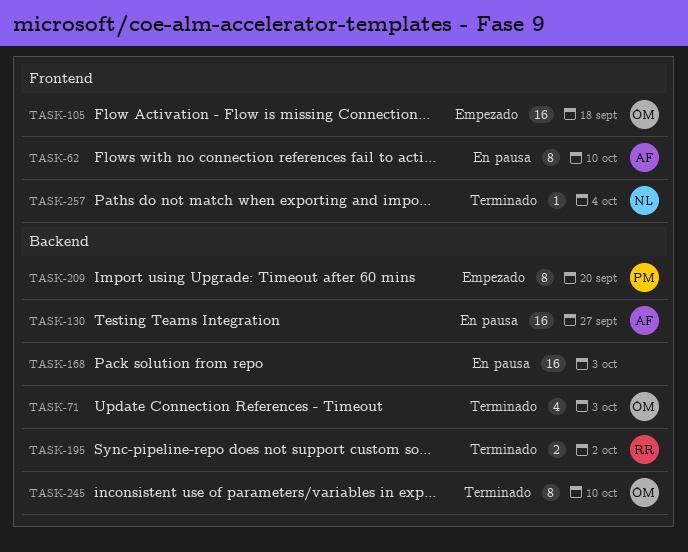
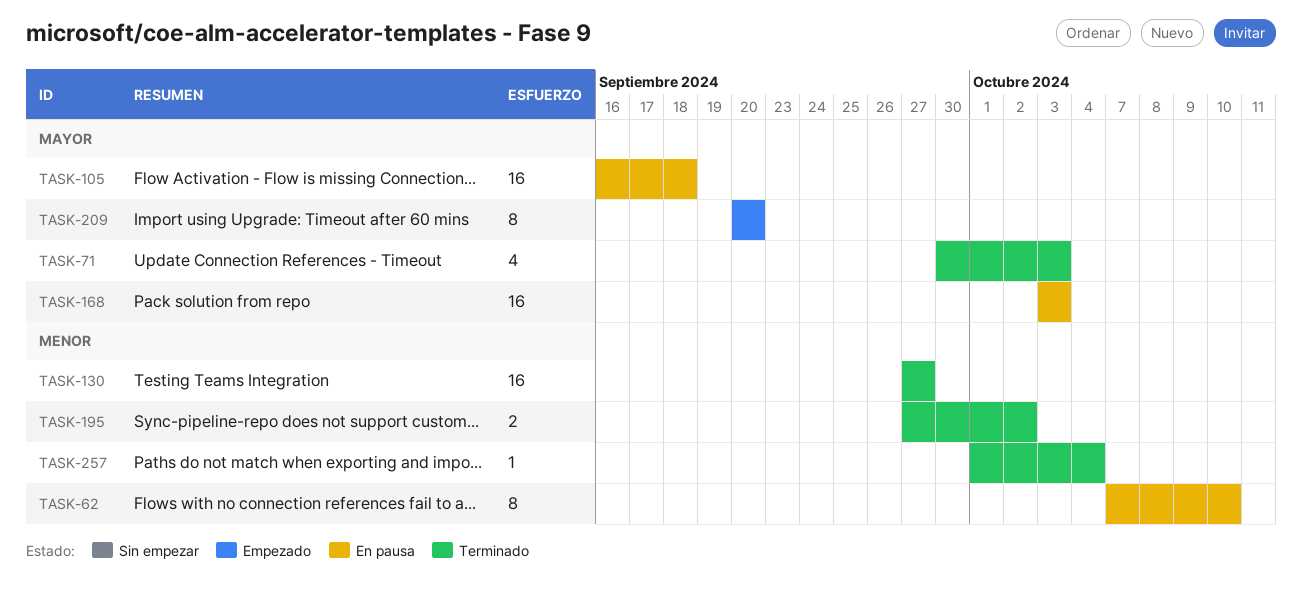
TASK-105, status: Empezado -> En pausa
TASK-130, status: En pausa -> Terminado
TASK-245: present -> none

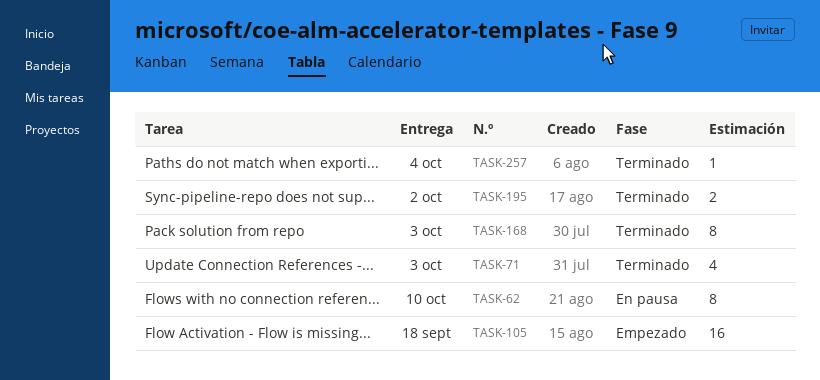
TASK-105, status: En pausa -> Empezado
TASK-130: present -> none
TASK-168, status: En pausa -> Terminado
TASK-168, estimate: 16 -> 8
TASK-209: present -> none

